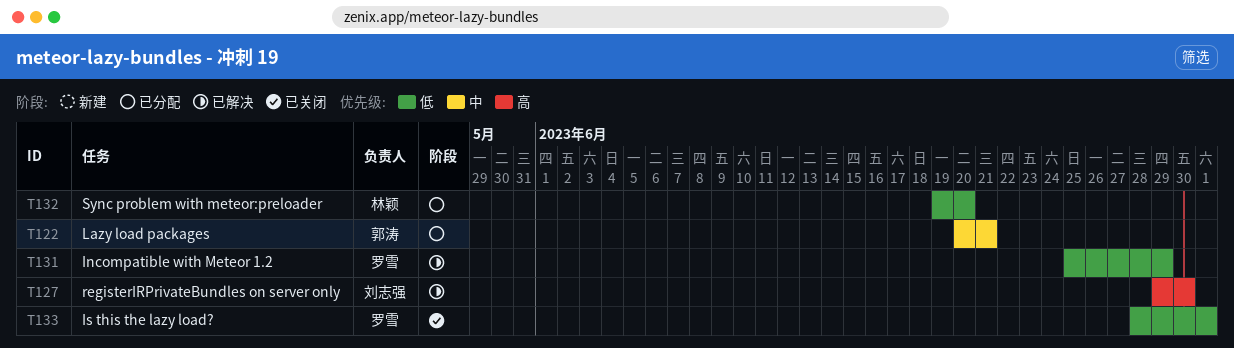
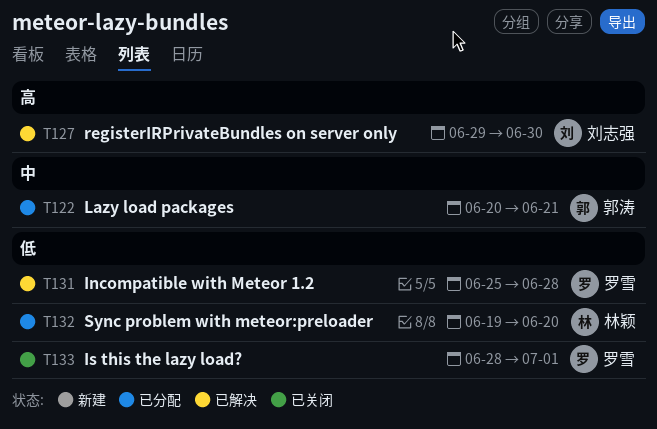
T131, due: Jun 29 -> Jun 28

